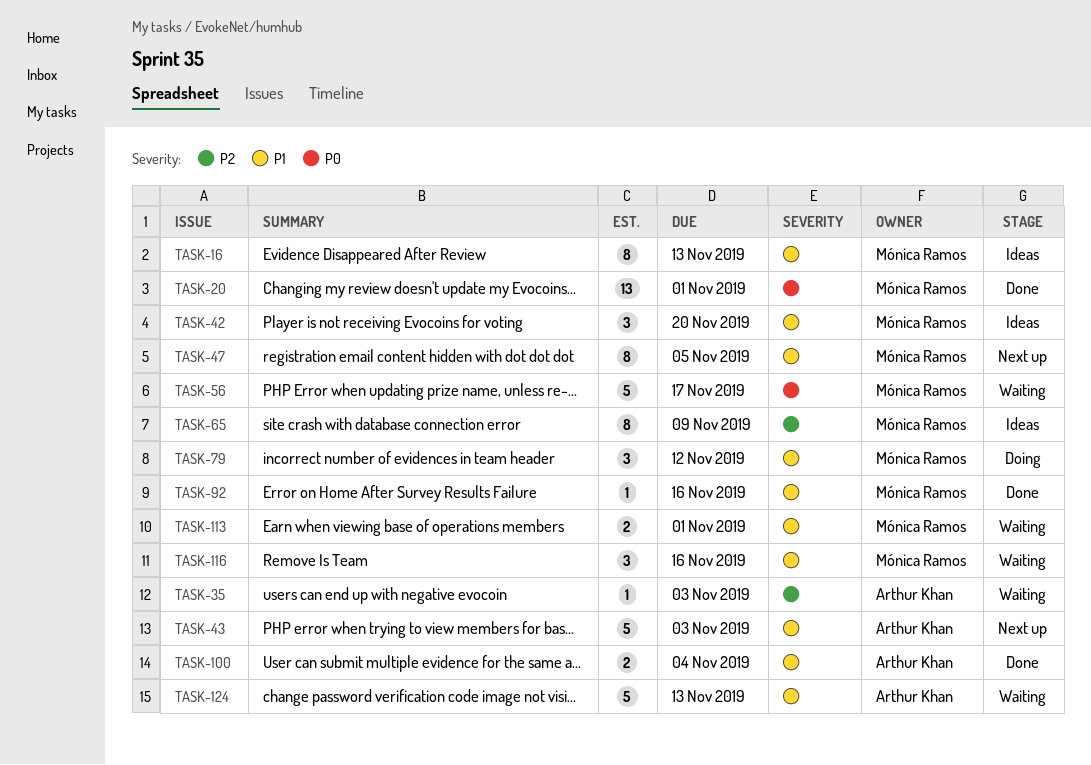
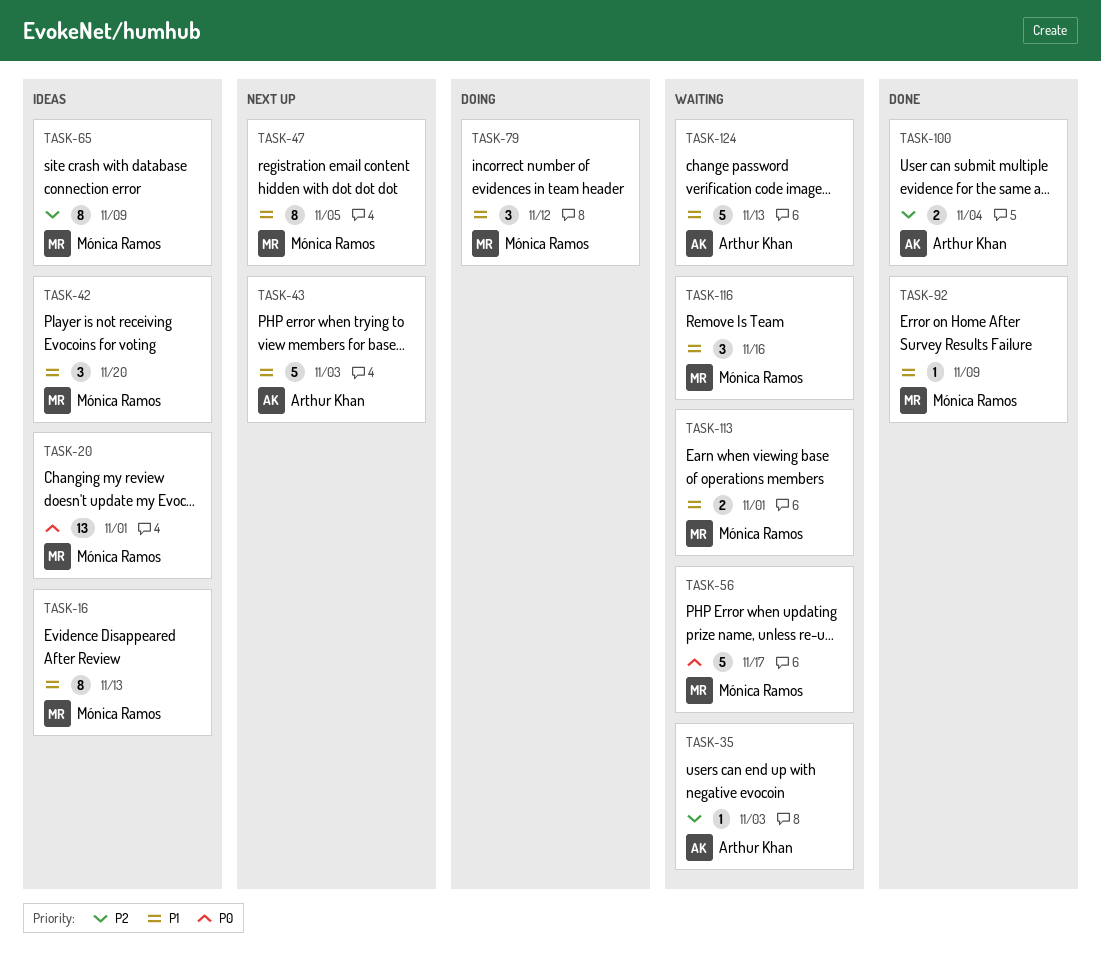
TASK-20, status: Done -> Ideas
TASK-92, due: Nov 16 -> Nov 9
TASK-100, priority: P1 -> P2

